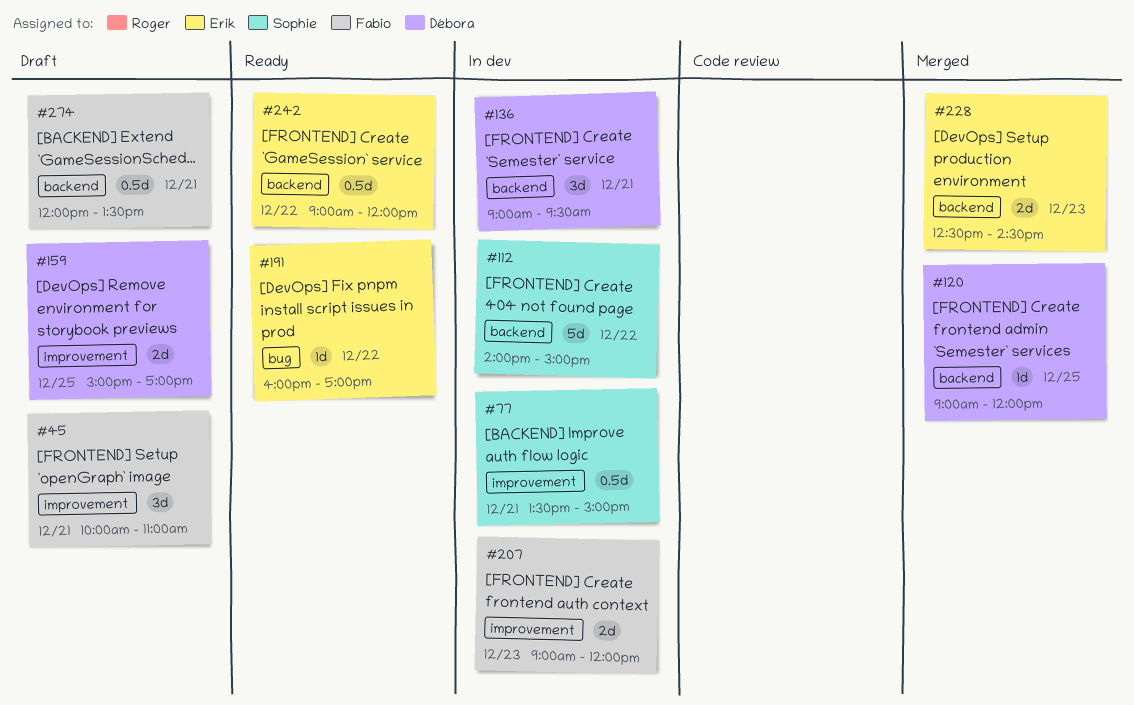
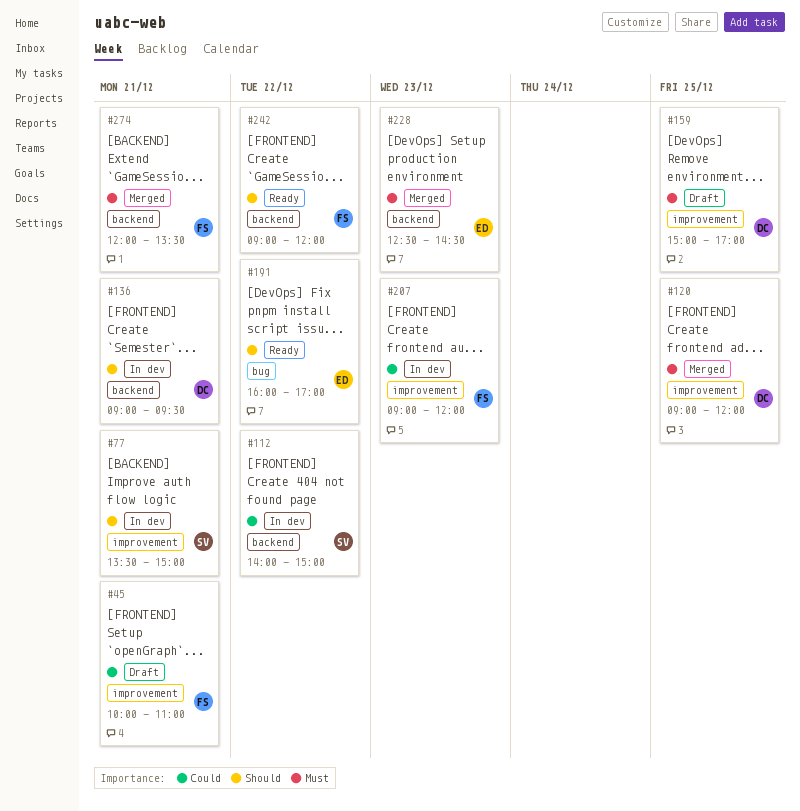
#120, label: backend -> improvement
#242, owner: Erik -> Fabio
#274, status: Draft -> Merged

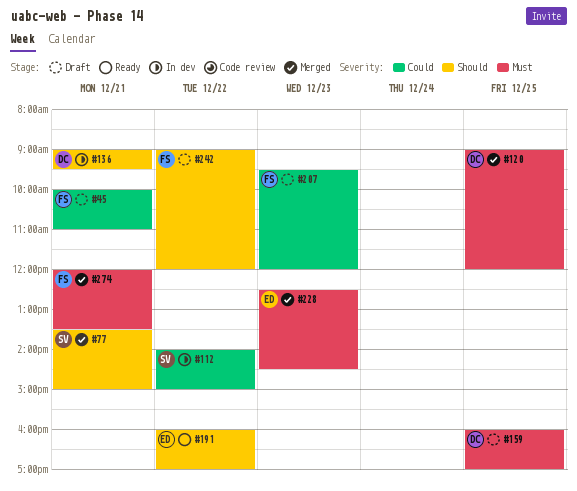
#77, status: In dev -> Merged
#159, begins: 15:00 -> 16:00
#207, status: In dev -> Draft
#207, begins: 09:00 -> 09:30
#242, status: Ready -> Draft

